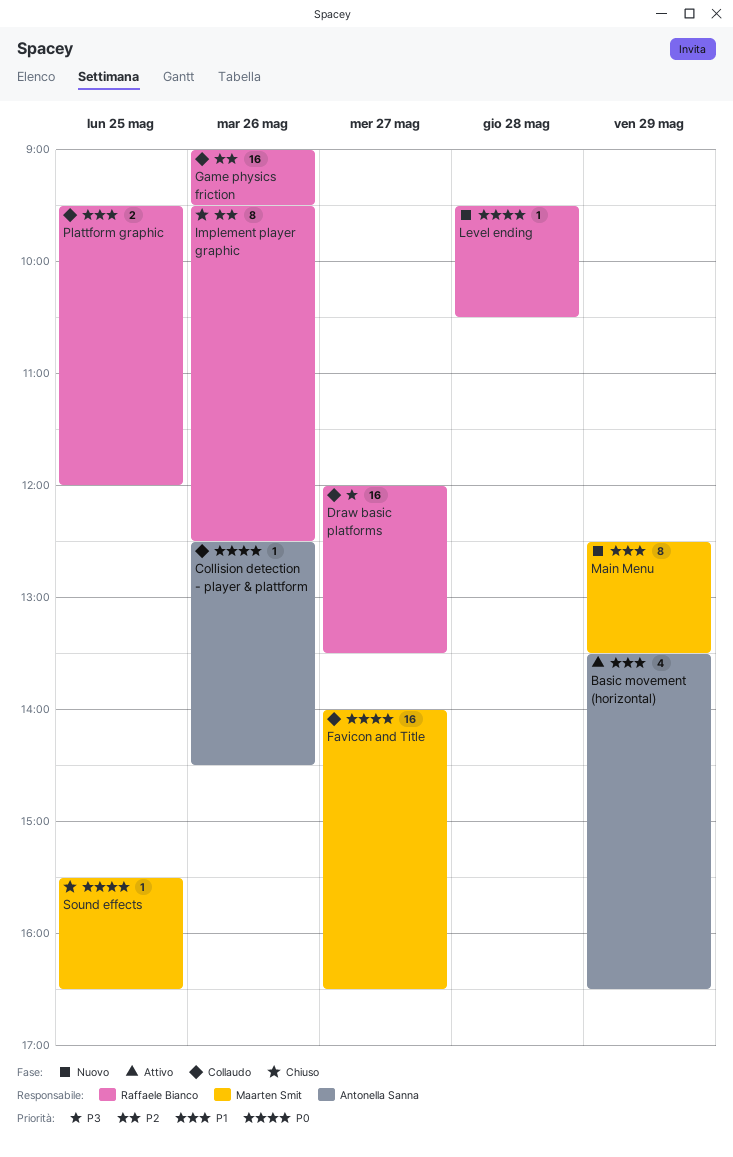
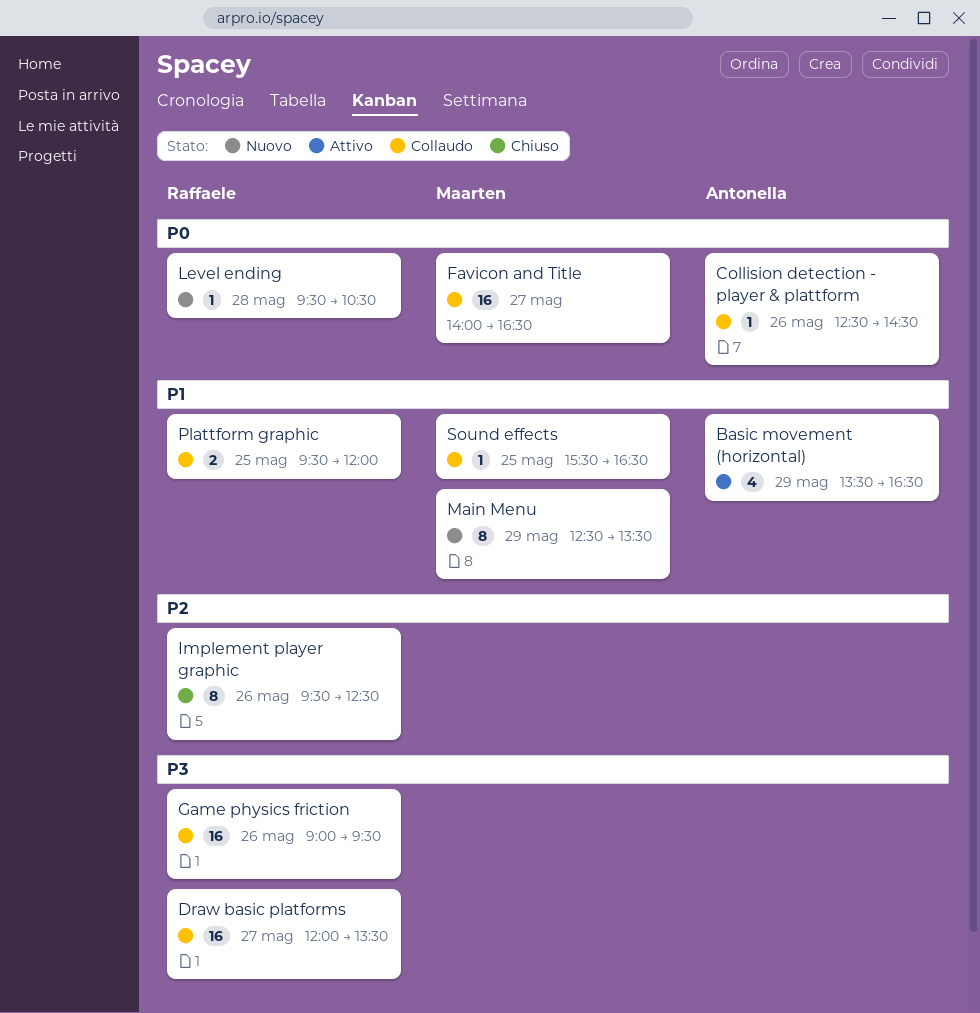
Game physics friction, priority: P2 -> P3
Sound effects, status: Chiuso -> Collaudo
Sound effects, priority: P0 -> P1

